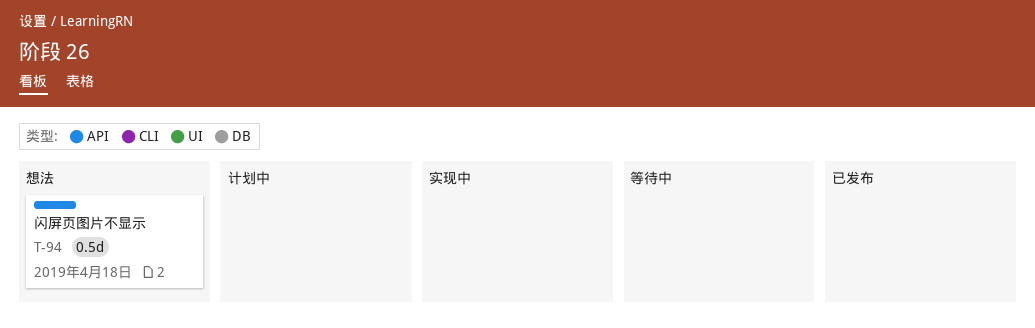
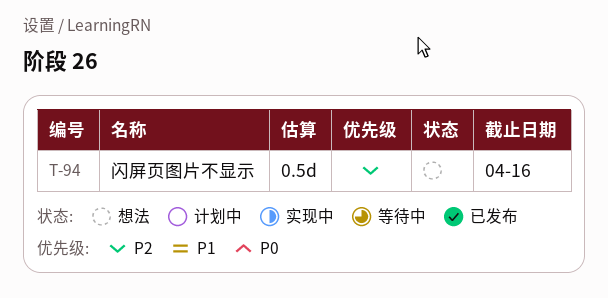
T-94, due: Apr 18 -> Apr 16

